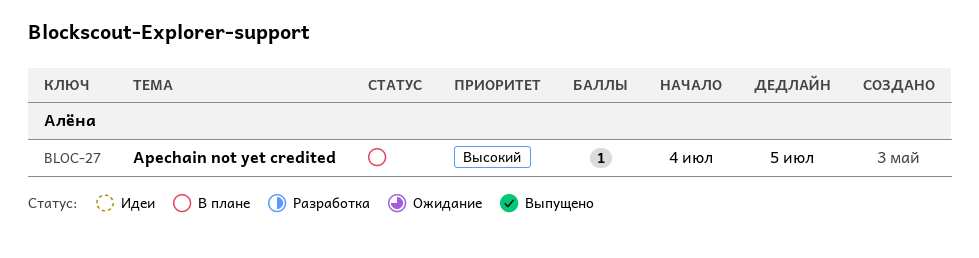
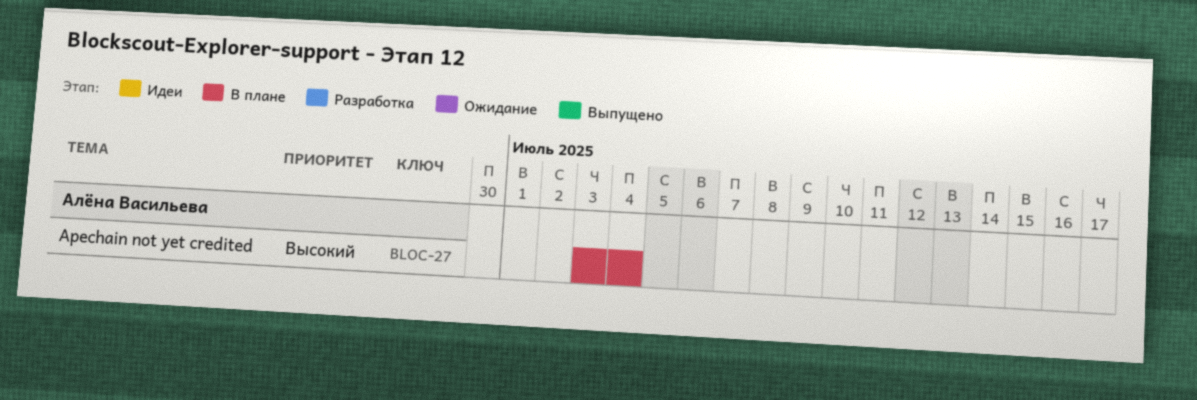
BLOC-27, start: Jul 4 -> Jul 3
BLOC-27, due: Jul 5 -> Jul 4

